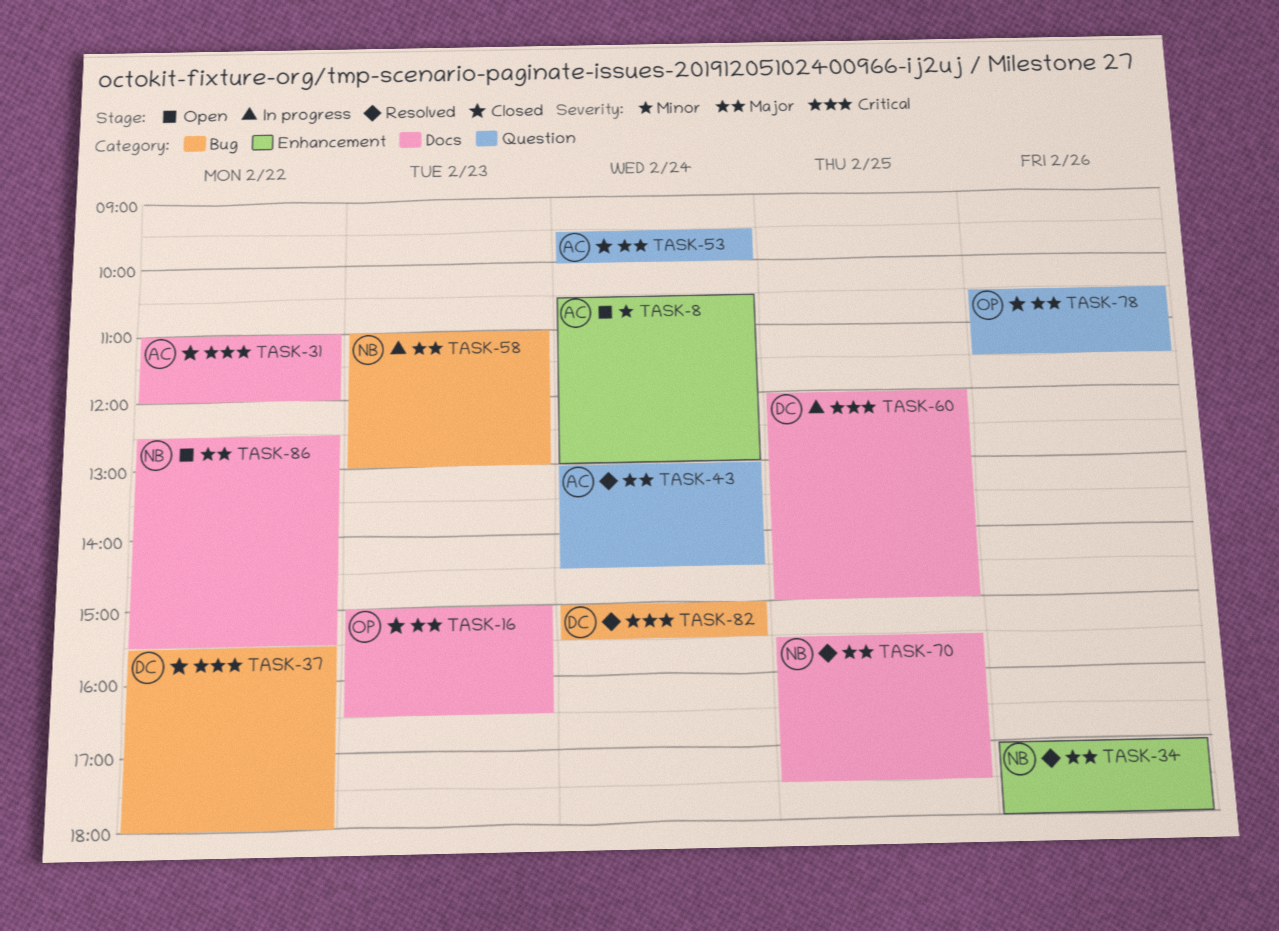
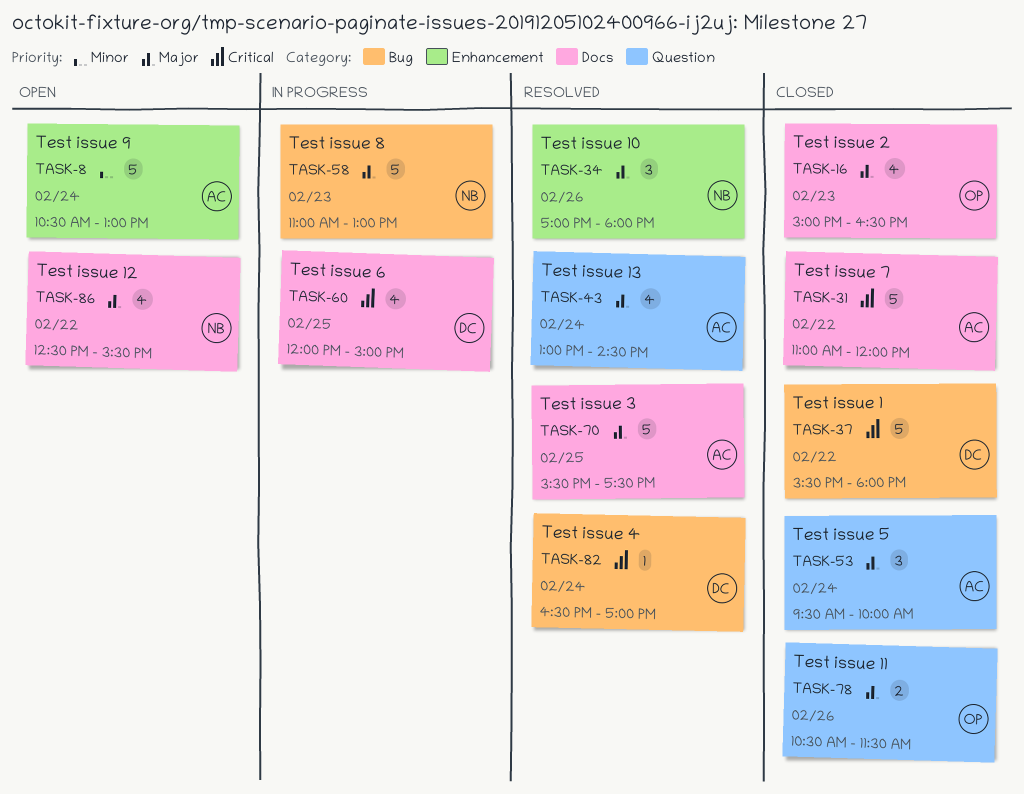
TASK-70, owner: NB -> AC
TASK-82, begins: 15:00 -> 16:30
TASK-82, ends: 15:30 -> 17:00

